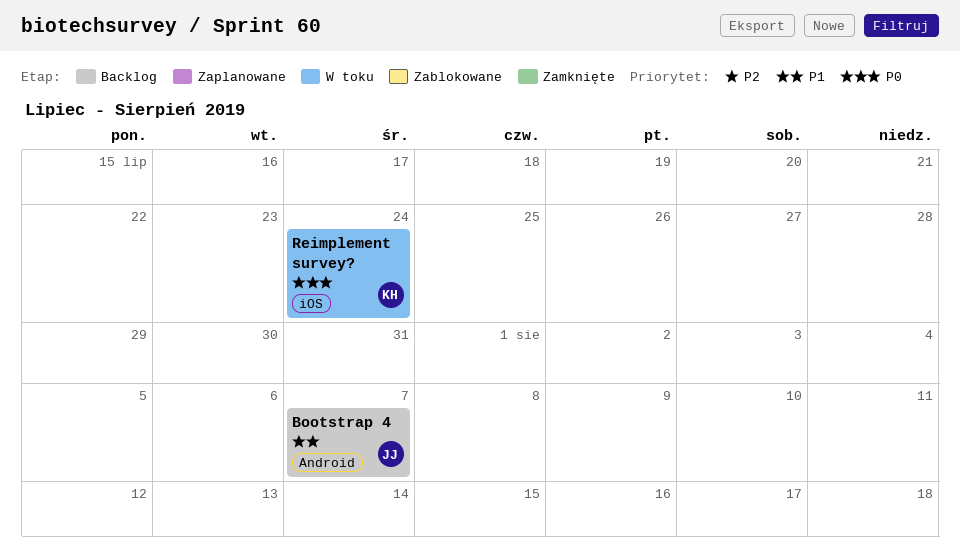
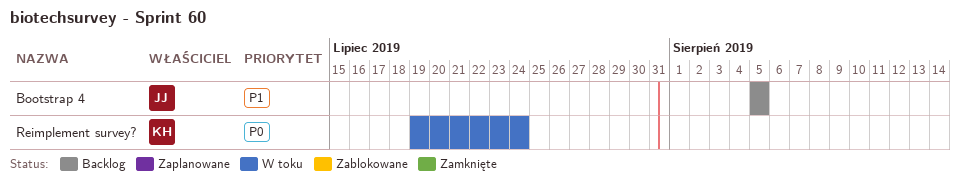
Bootstrap 4, due: Aug 7 -> Aug 5

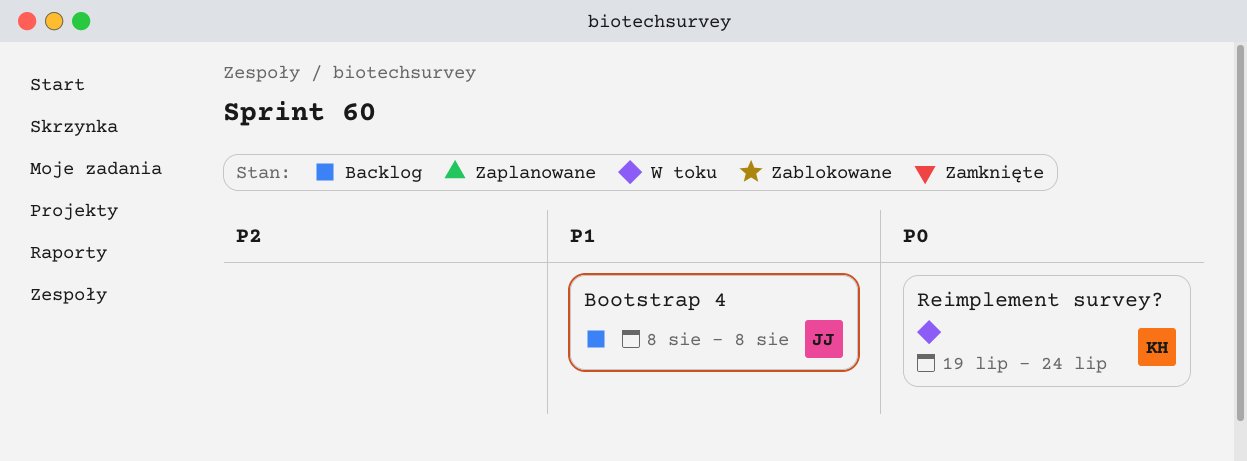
Bootstrap 4, start: Aug 5 -> Aug 8
Bootstrap 4, due: Aug 5 -> Aug 8

